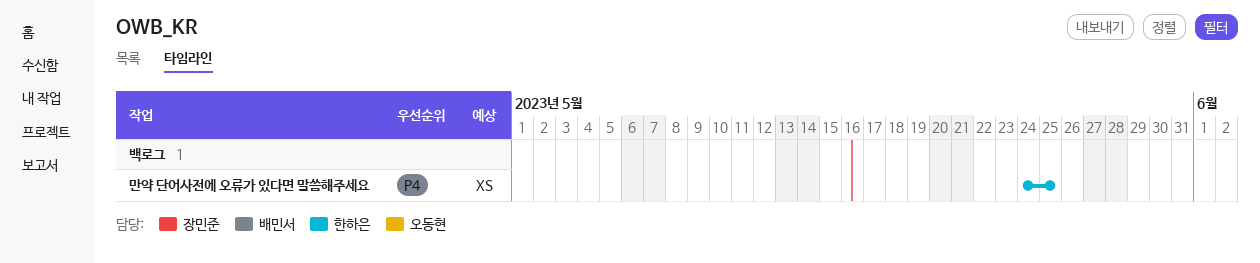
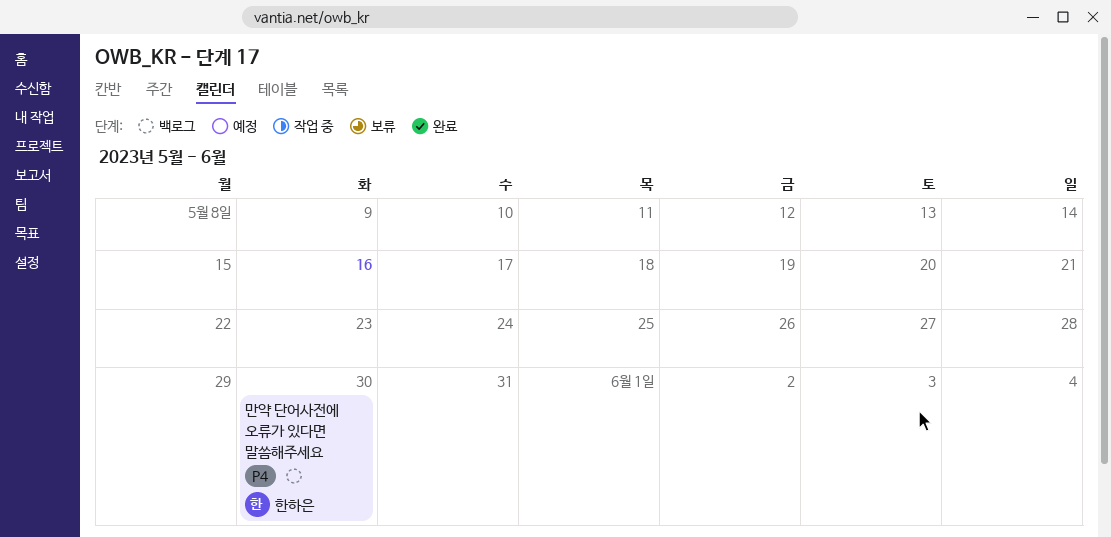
만약 단어사전에 오류가 있다면 말씀해주세요, due: May 25 -> May 30

